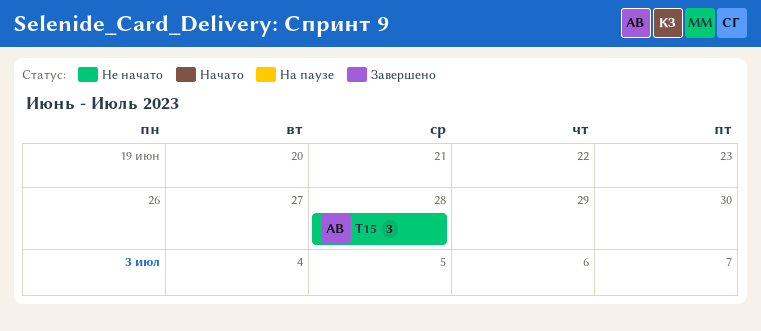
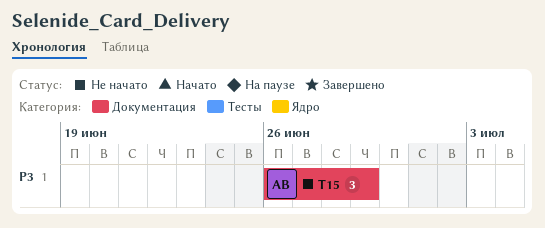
T15, start: Jun 28 -> Jun 26
T15, due: Jun 28 -> Jun 29

